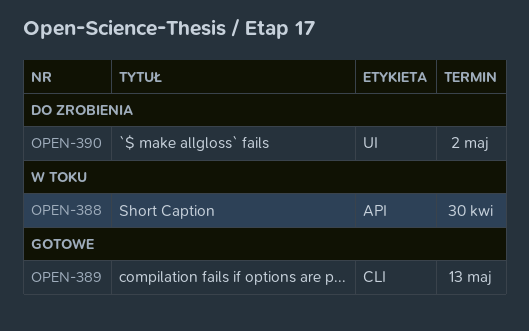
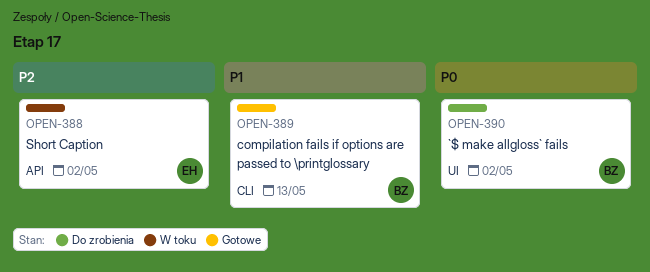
OPEN-388, due: Apr 30 -> May 2

